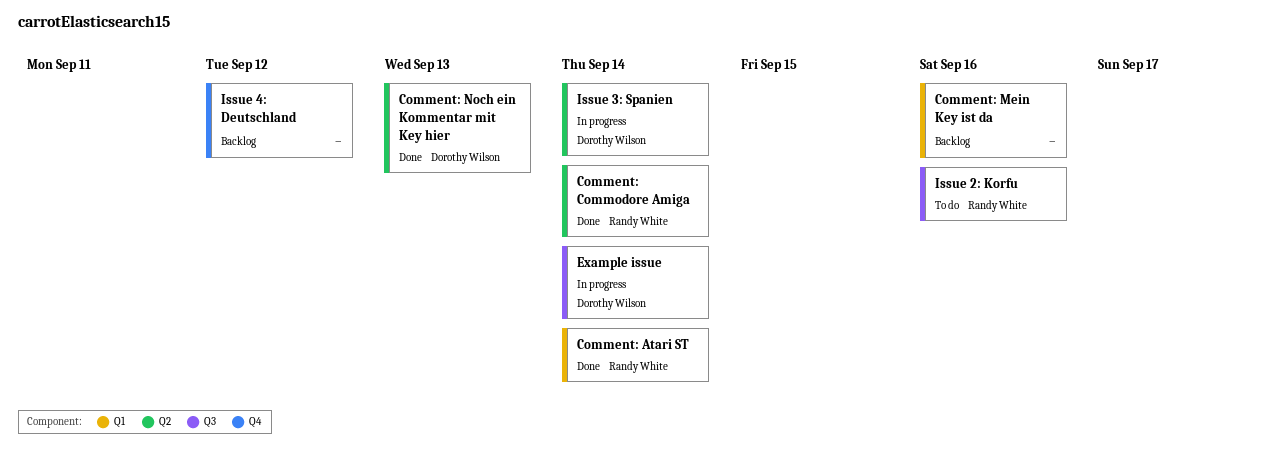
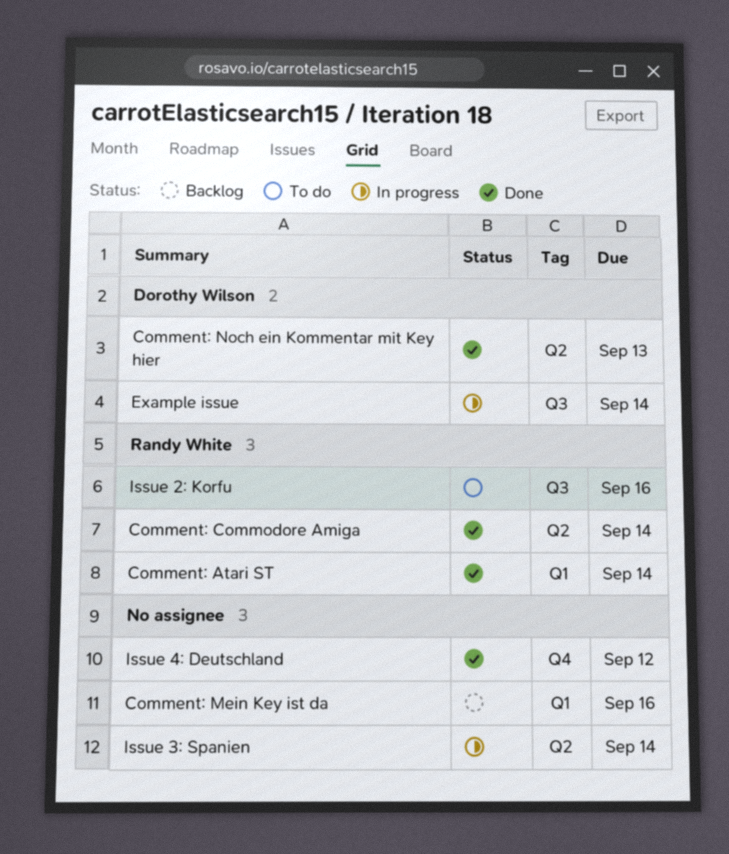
Issue 3: Spanien, owner: Dorothy Wilson -> none
Issue 4: Deutschland, status: Backlog -> Done

